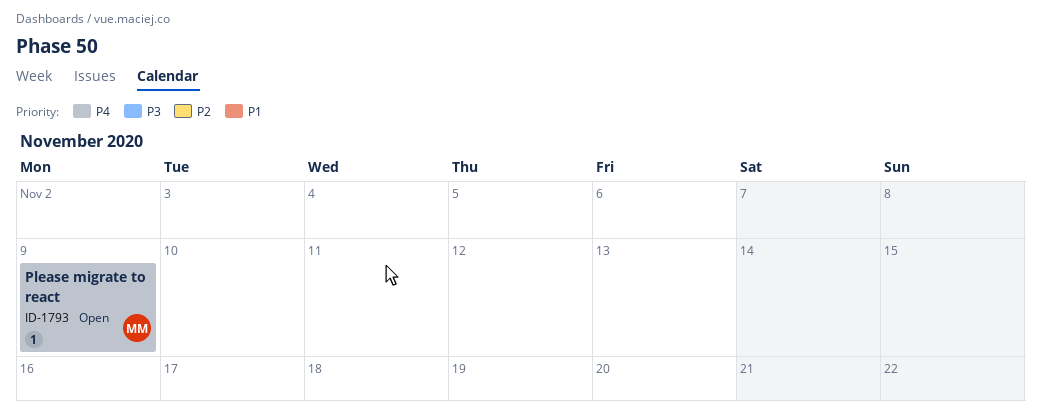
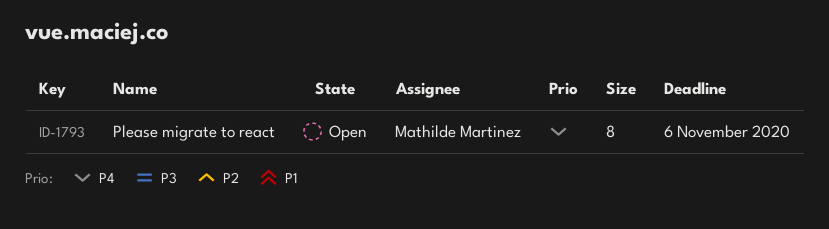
ID-1793, estimate: 1 -> 8
ID-1793, due: Nov 9 -> Nov 6

